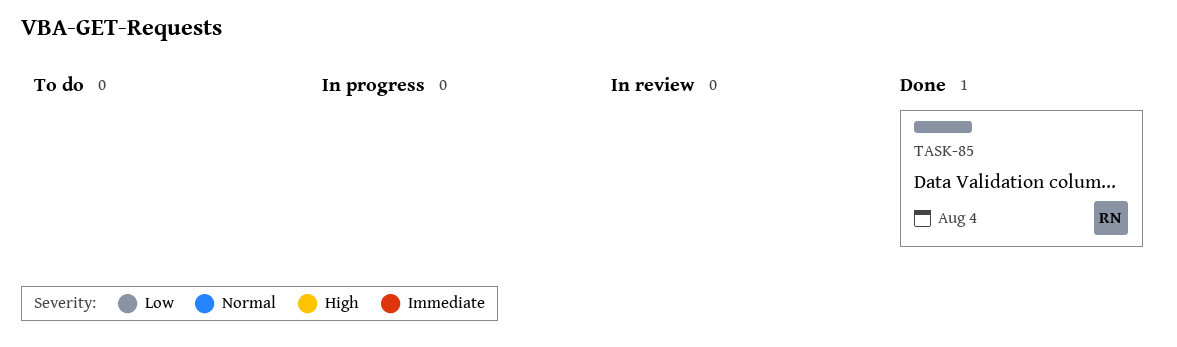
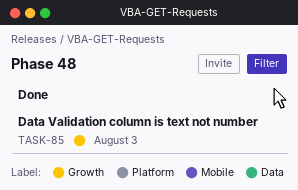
TASK-85, due: Aug 4 -> Aug 3

